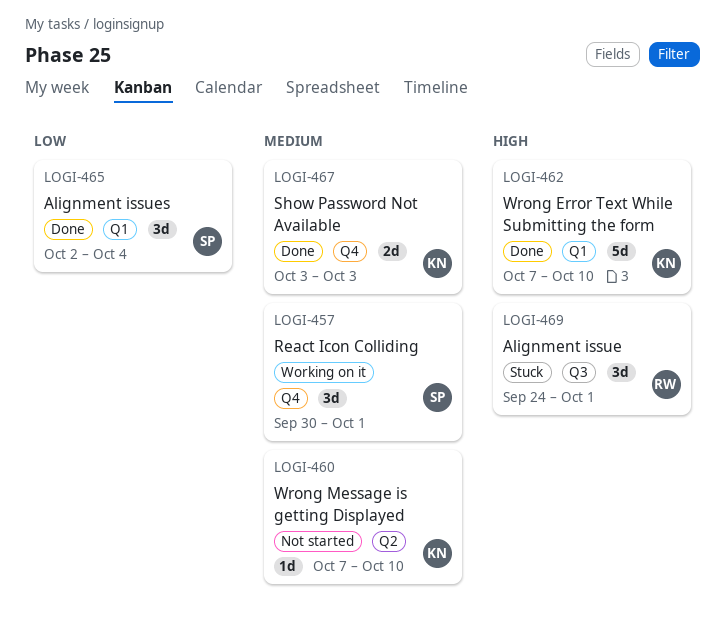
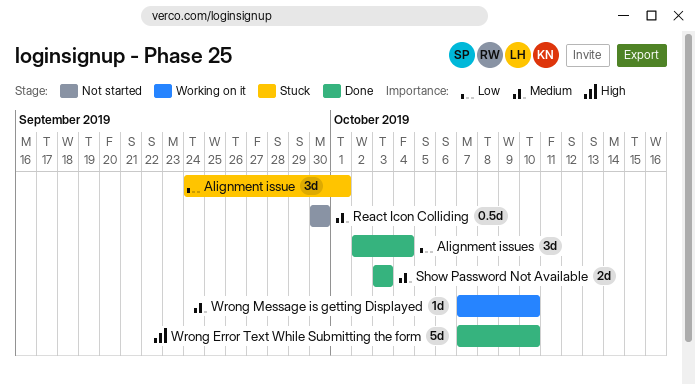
Alignment issue, priority: High -> Low
React Icon Colliding, status: Working on it -> Not started
React Icon Colliding, estimate: 3d -> 0.5d
React Icon Colliding, due: Oct 1 -> Sep 30
Wrong Message is getting Displayed, status: Not started -> Working on it

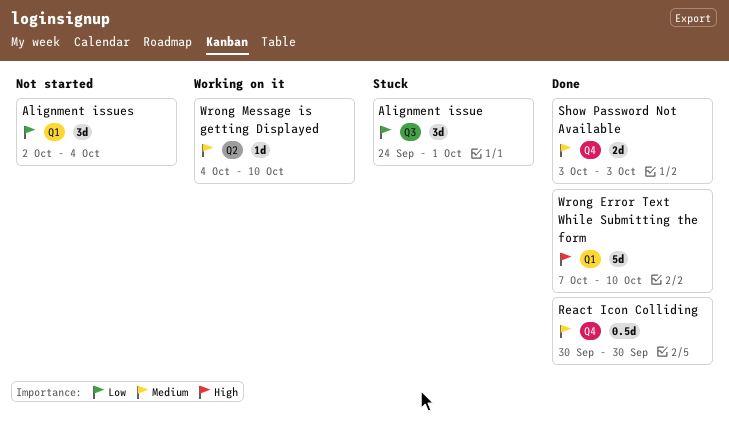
Alignment issues, status: Done -> Not started
React Icon Colliding, status: Not started -> Done
Wrong Message is getting Displayed, start: Oct 7 -> Oct 4

